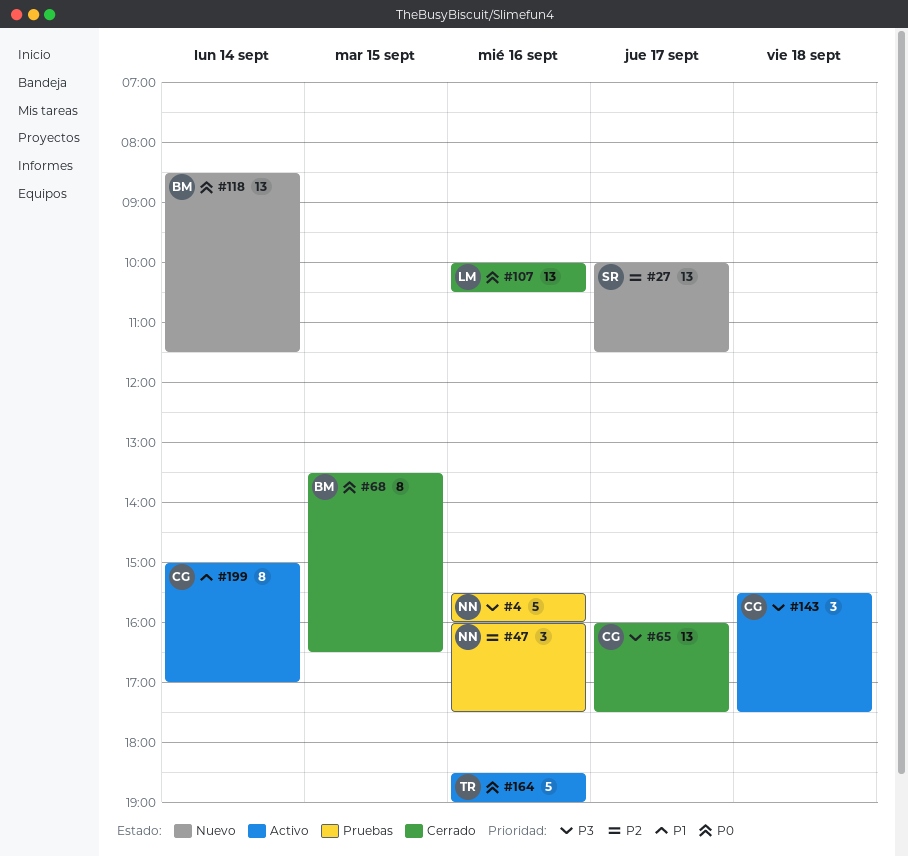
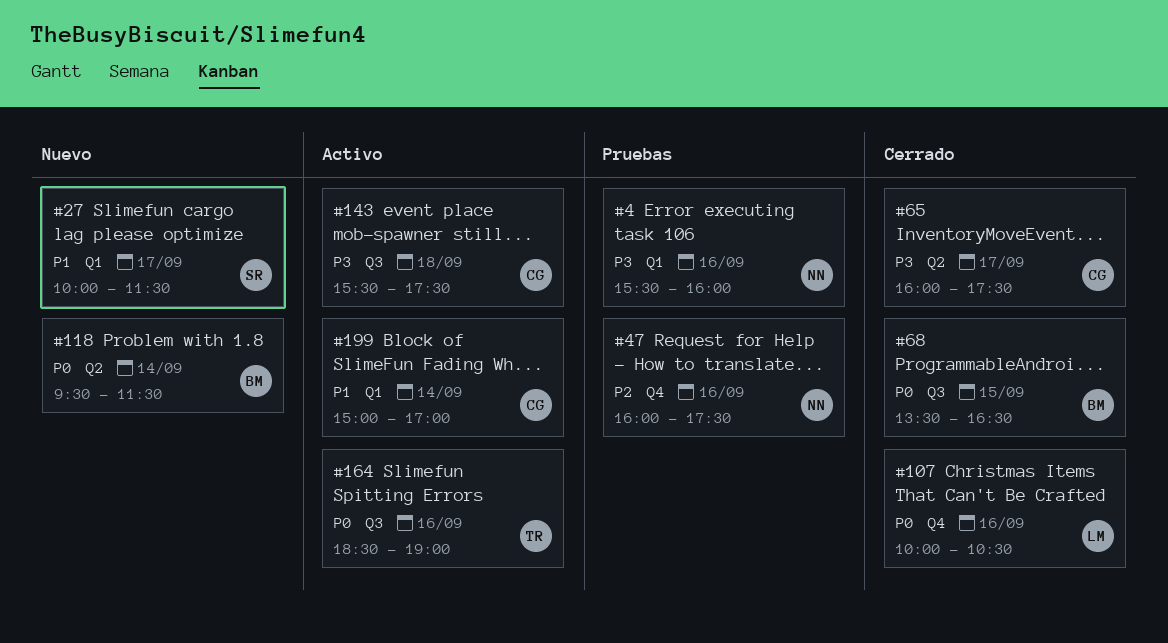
#27, priority: P2 -> P1
#118, begins: 08:30 -> 09:30

